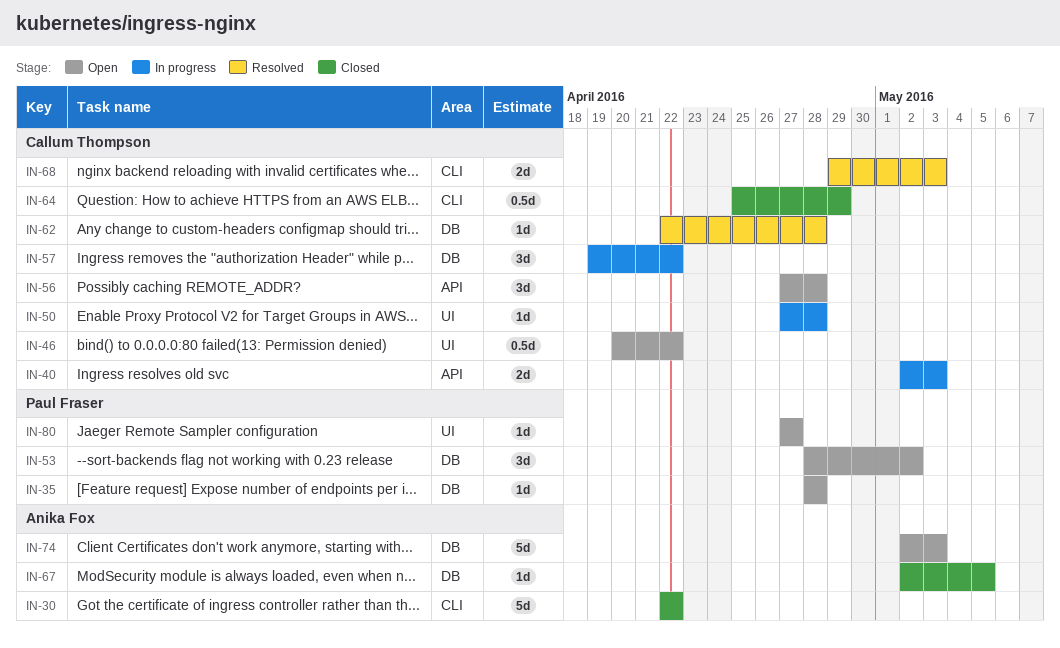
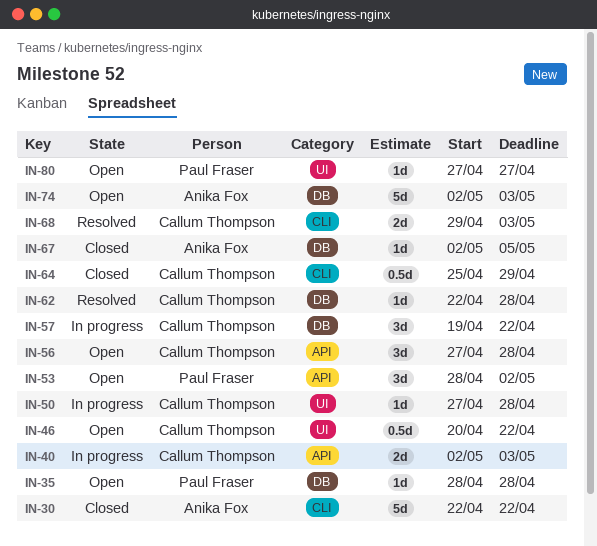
IN-53, label: DB -> API

